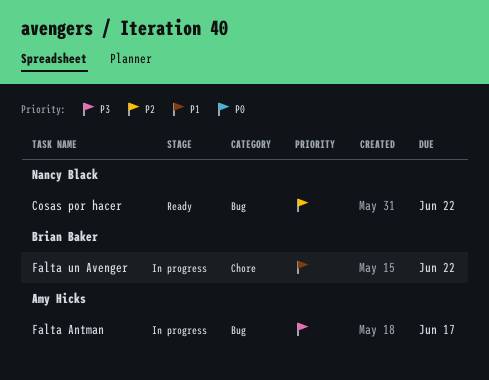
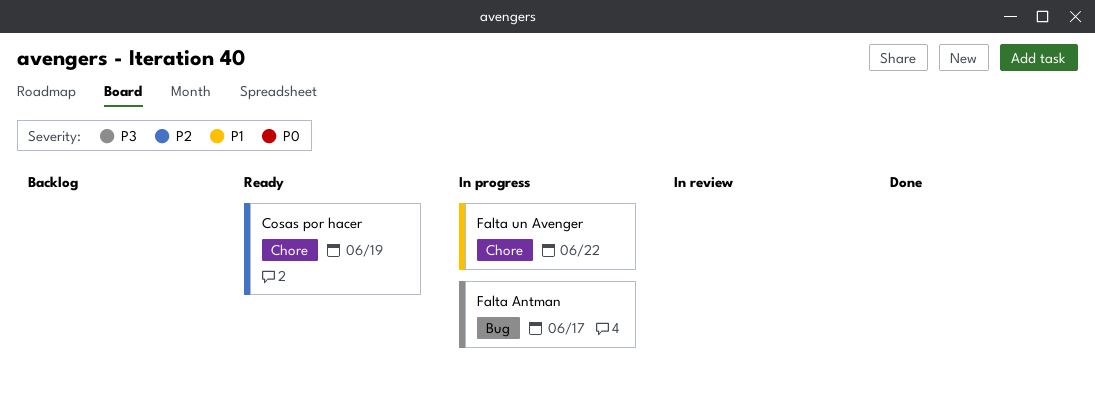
Cosas por hacer, label: Bug -> Chore
Cosas por hacer, due: Jun 22 -> Jun 19

